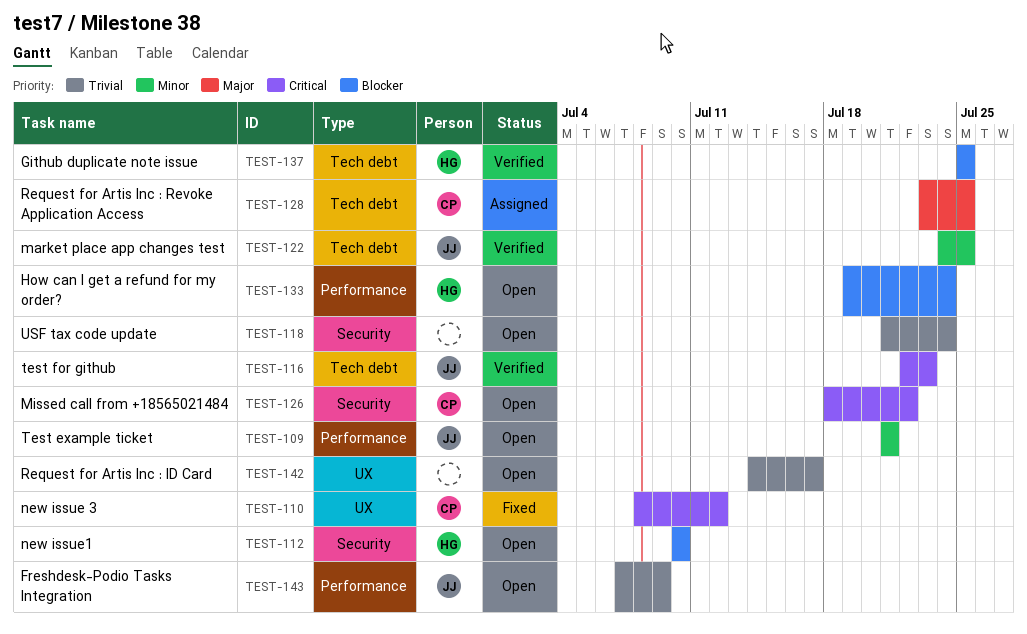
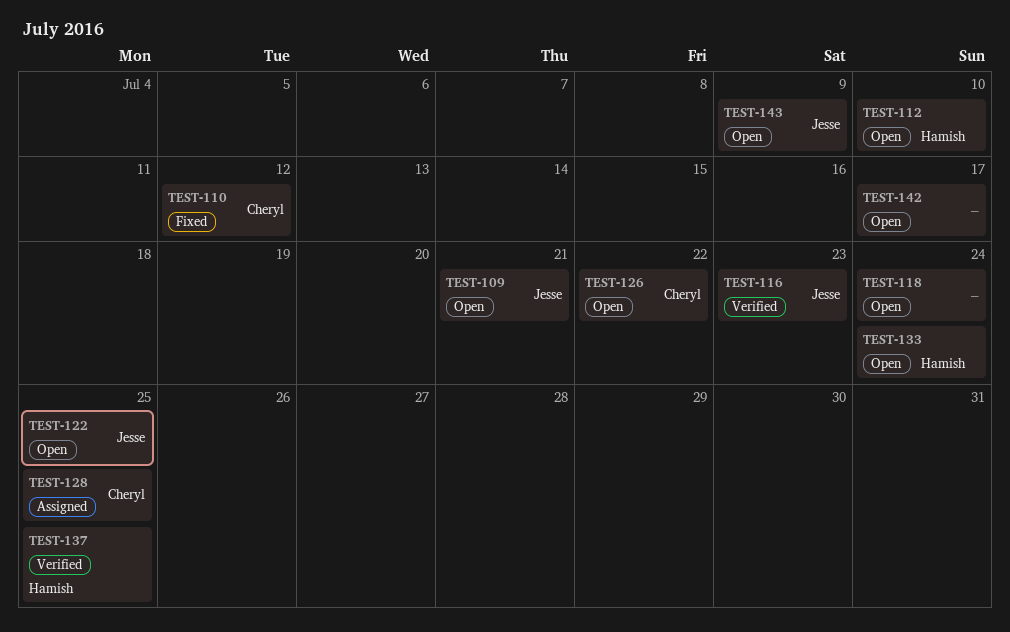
TEST-122, status: Verified -> Open

